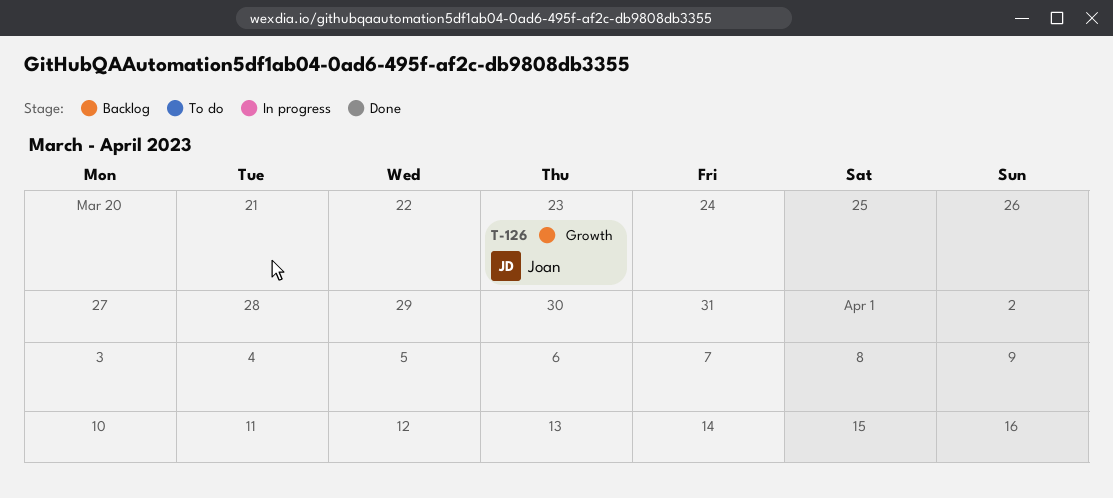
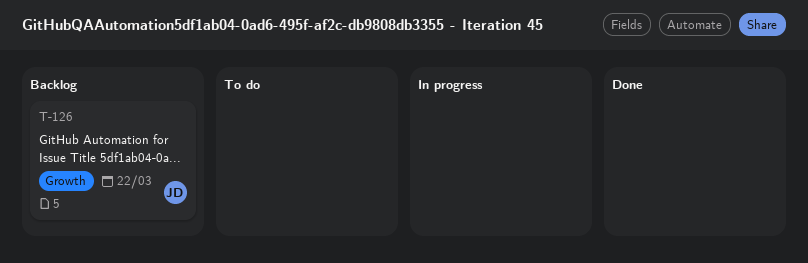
T-126, due: Mar 23 -> Mar 22

